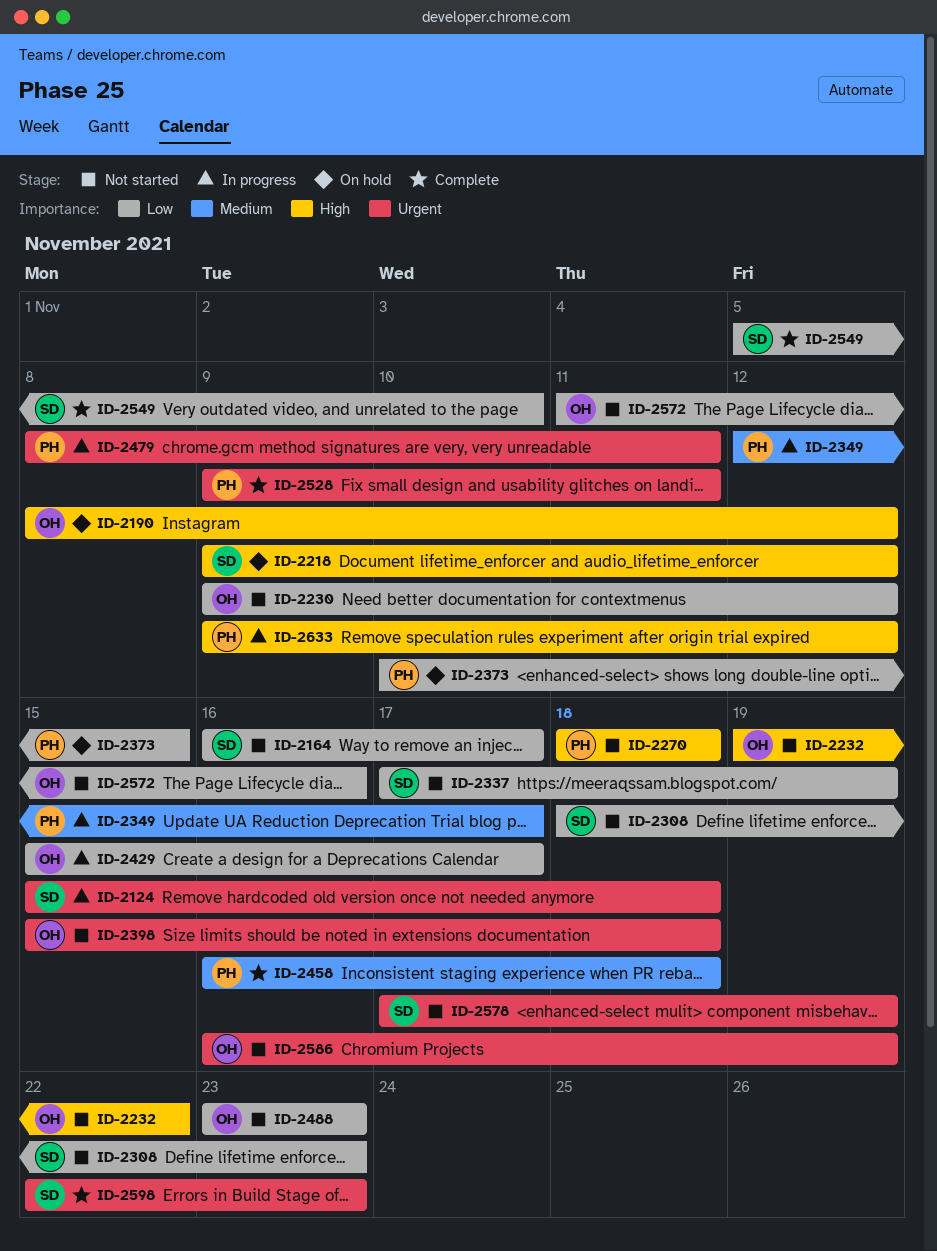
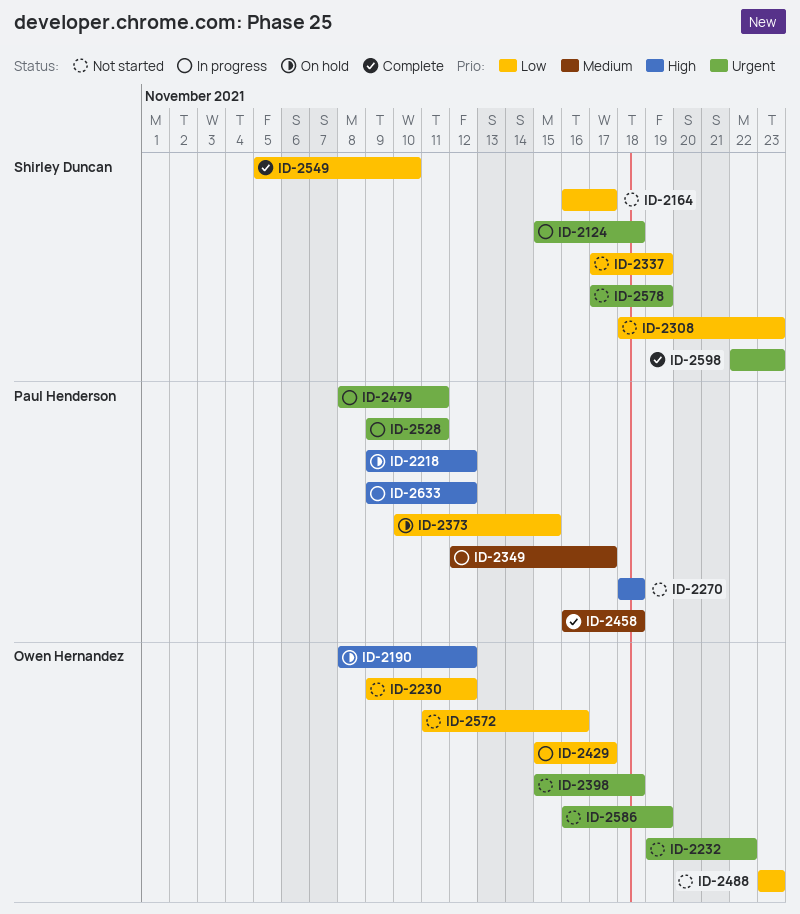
ID-2218, owner: Shirley Duncan -> Paul Henderson
ID-2232, priority: High -> Urgent
ID-2528, status: Complete -> In progress

